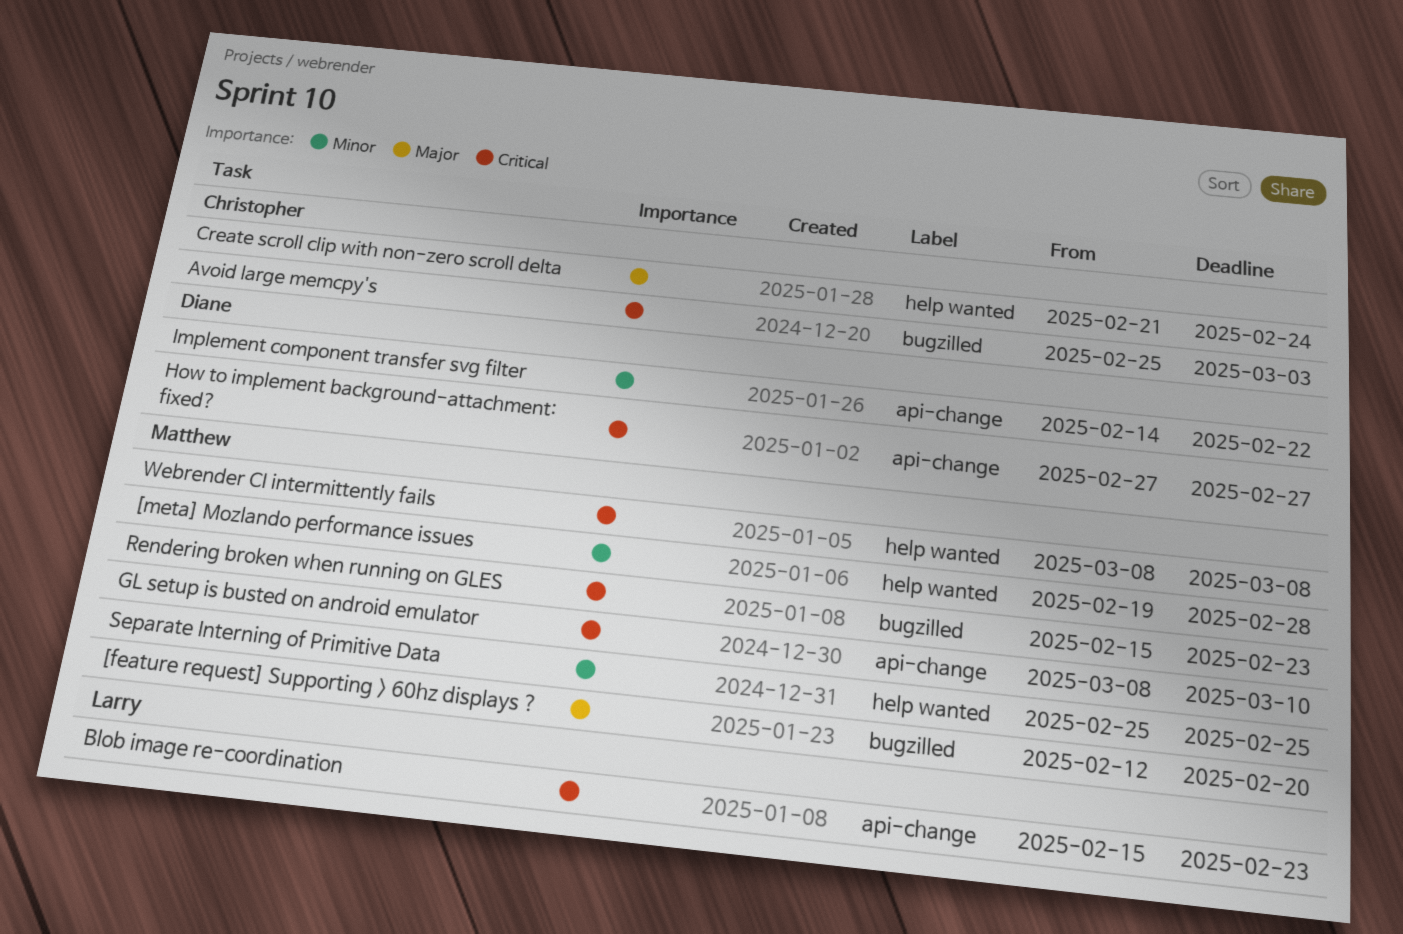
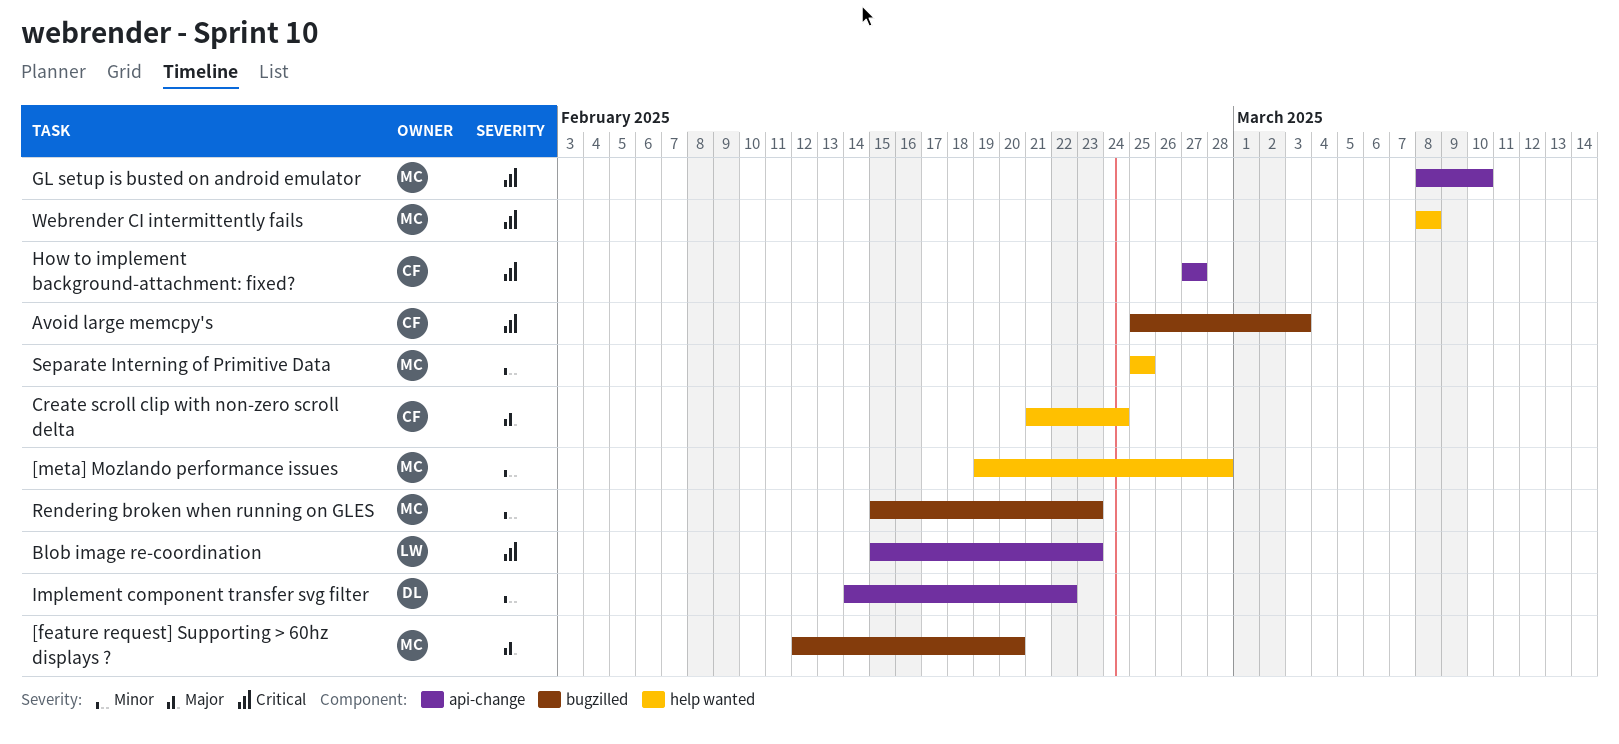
How to implement background-attachment: fixed?, owner: Diane -> Christopher
Rendering broken when running on GLES, priority: Critical -> Minor

